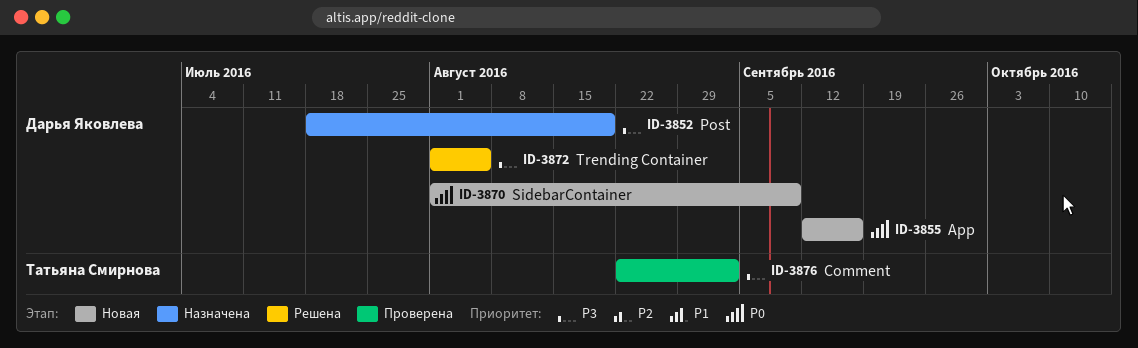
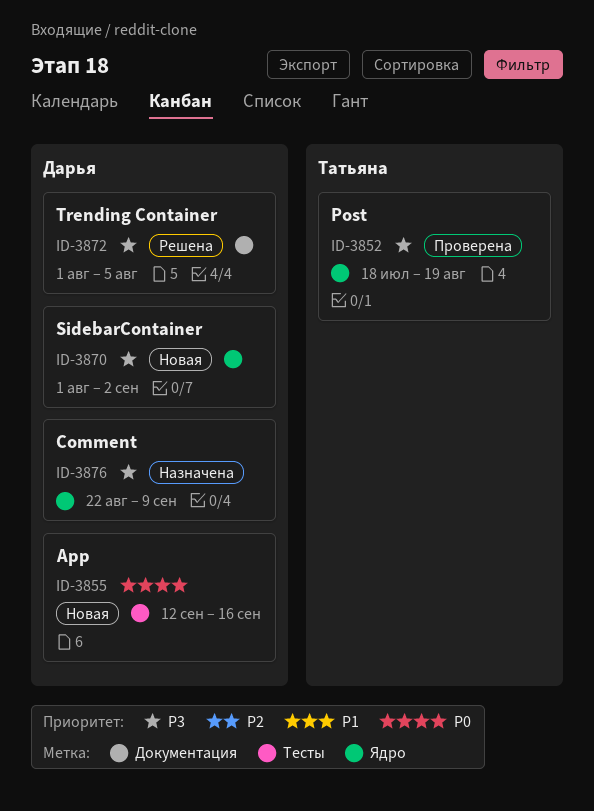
ID-3852, status: Назначена -> Проверена
ID-3852, owner: Дарья Яковлева -> Татьяна Смирнова
ID-3870, priority: P0 -> P3
ID-3870, due: Sep 9 -> Sep 2
ID-3876, status: Проверена -> Назначена
ID-3876, owner: Татьяна Смирнова -> Дарья Яковлева
ID-3876, due: Sep 2 -> Sep 9

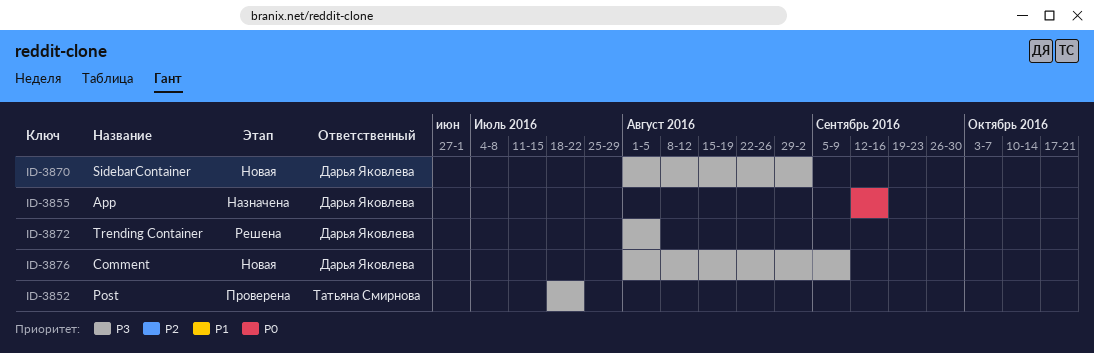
ID-3852, due: Aug 19 -> Jul 22
ID-3855, status: Новая -> Назначена
ID-3876, status: Назначена -> Новая
ID-3876, start: Aug 22 -> Aug 1

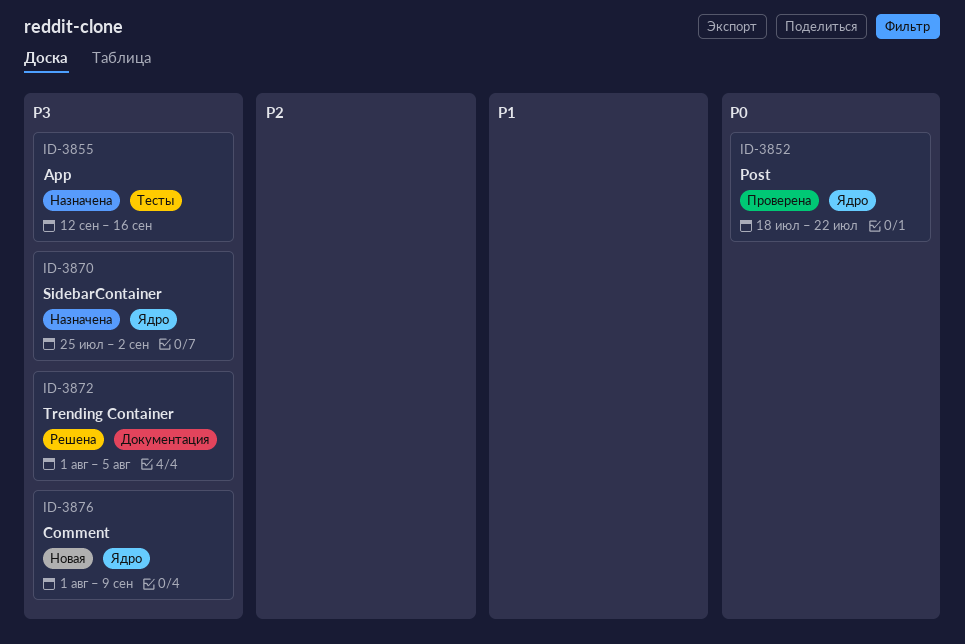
ID-3852, priority: P3 -> P0
ID-3855, priority: P0 -> P3
ID-3870, status: Новая -> Назначена
ID-3870, start: Aug 1 -> Jul 25

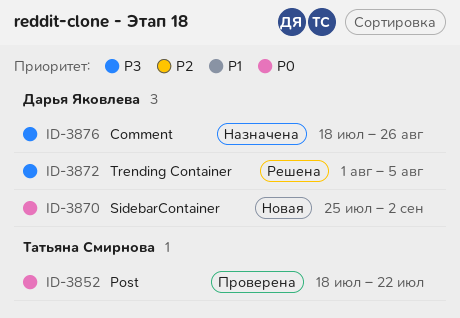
ID-3855: present -> none
ID-3870, status: Назначена -> Новая
ID-3870, priority: P3 -> P0
ID-3876, status: Новая -> Назначена
ID-3876, start: Aug 1 -> Jul 18
ID-3876, due: Sep 9 -> Aug 26

